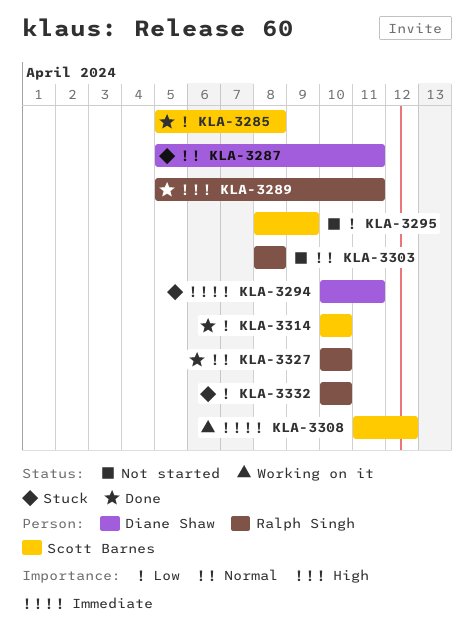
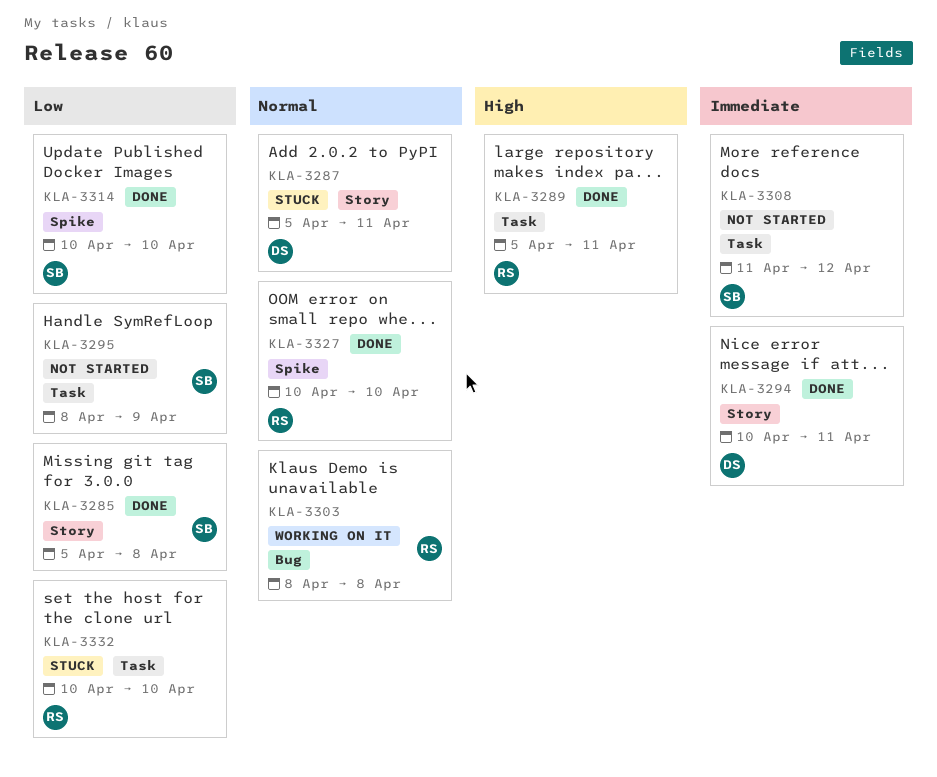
KLA-3294, status: Stuck -> Done
KLA-3303, status: Not started -> Working on it
KLA-3308, status: Working on it -> Not started

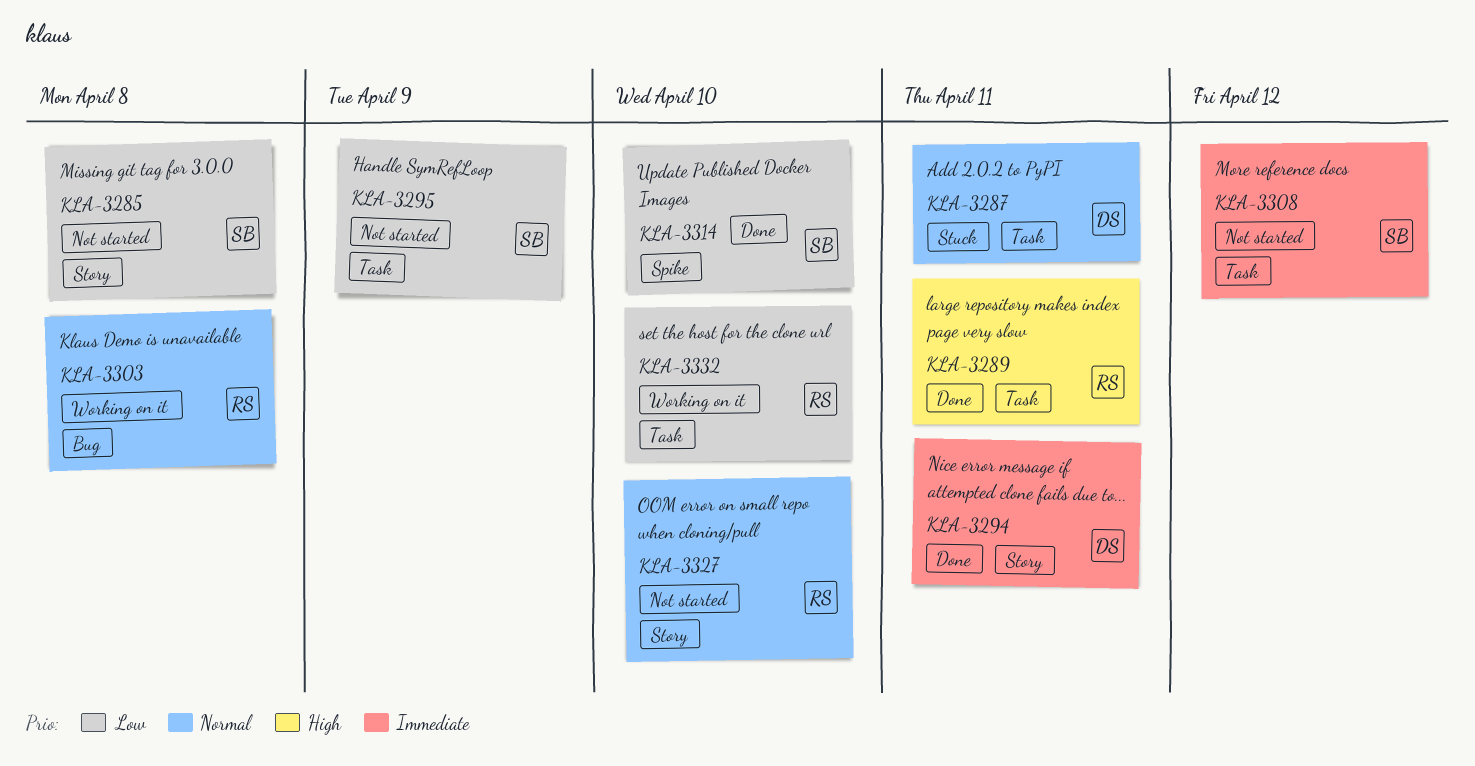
KLA-3285, status: Done -> Not started
KLA-3287, label: Story -> Task
KLA-3327, status: Done -> Not started
KLA-3327, label: Spike -> Story
KLA-3332, status: Stuck -> Working on it

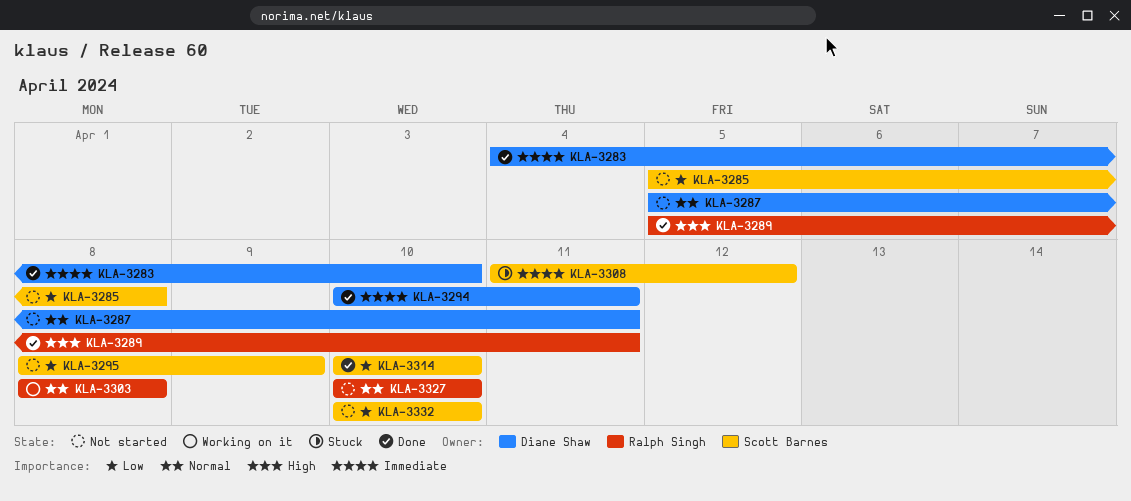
KLA-3283: none -> present
KLA-3287, status: Stuck -> Not started
KLA-3308, status: Not started -> Stuck
KLA-3332, status: Working on it -> Not started
KLA-3332, owner: Ralph Singh -> Scott Barnes

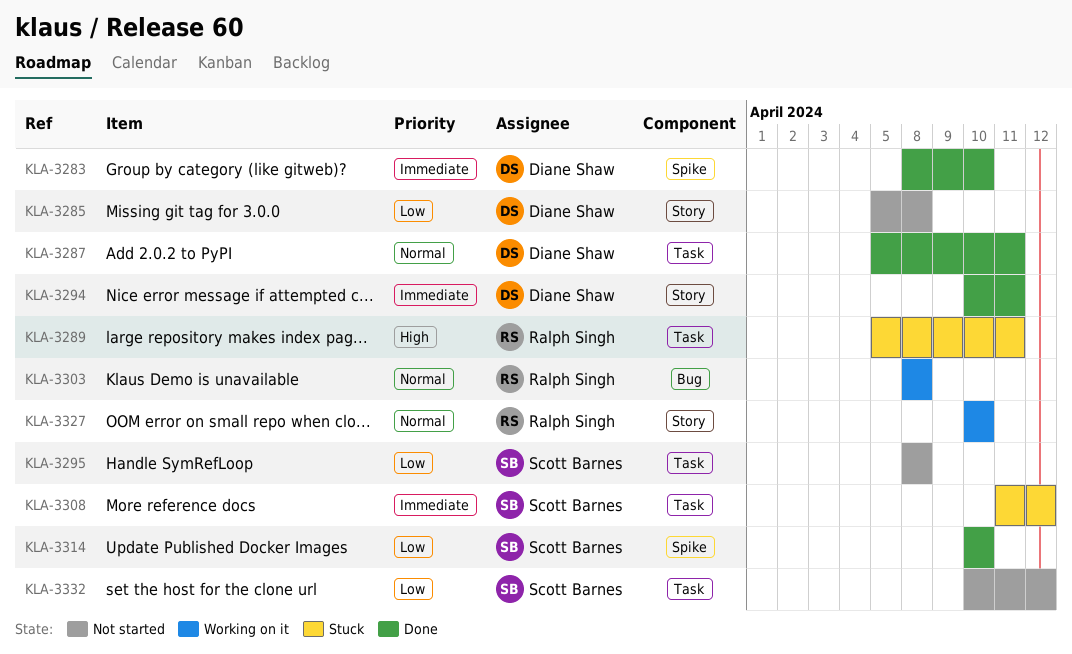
KLA-3283, start: Apr 4 -> Apr 8
KLA-3285, owner: Scott Barnes -> Diane Shaw
KLA-3287, status: Not started -> Done
KLA-3289, status: Done -> Stuck
KLA-3295, due: Apr 9 -> Apr 8
KLA-3327, status: Not started -> Working on it
KLA-3332, due: Apr 10 -> Apr 12

